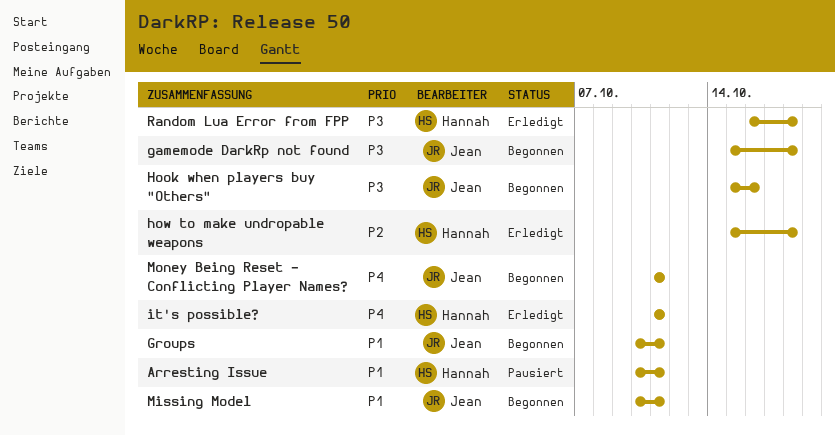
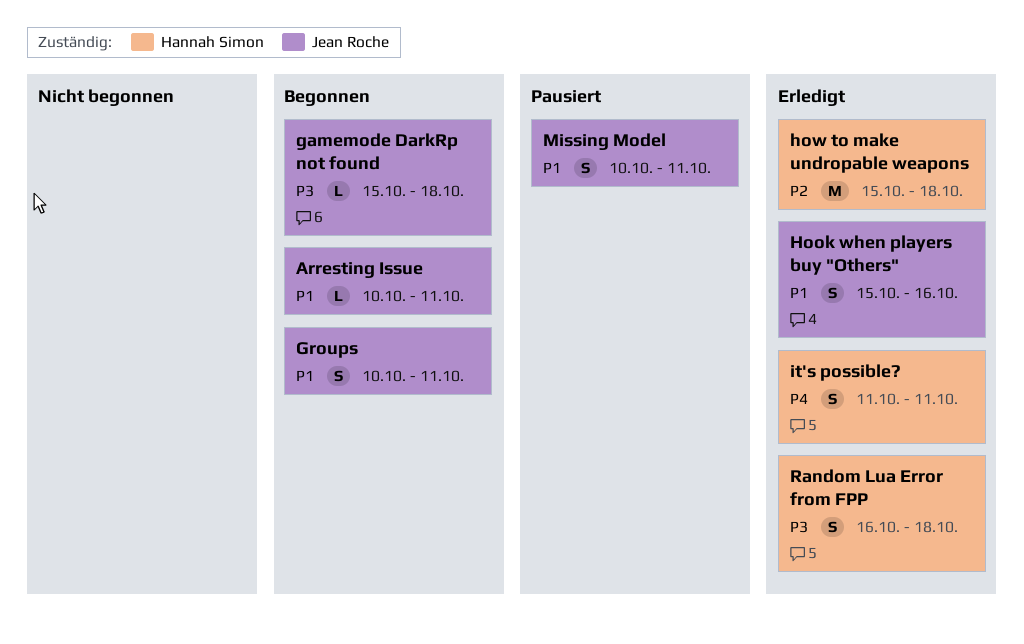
Arresting Issue, status: Pausiert -> Begonnen
Arresting Issue, owner: Hannah Simon -> Jean Roche
Hook when players buy "Others", status: Begonnen -> Erledigt
Hook when players buy "Others", priority: P3 -> P1
Missing Model, status: Begonnen -> Pausiert
Money Being Reset - Conflicting Player Names?: present -> none

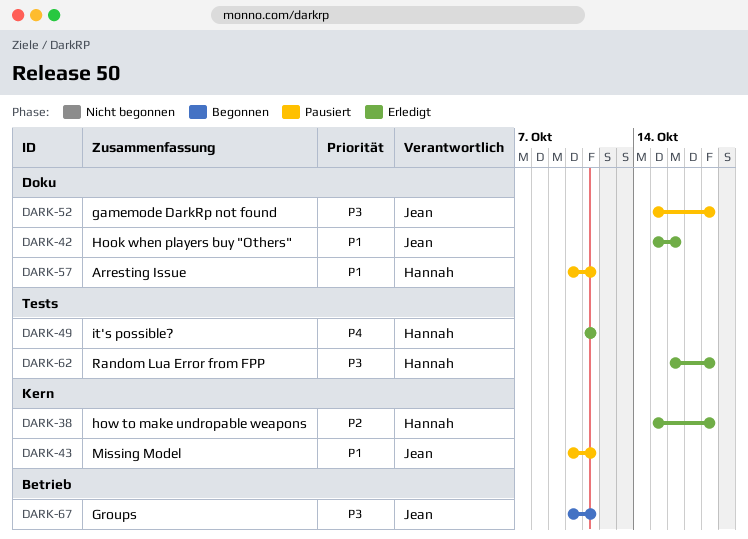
Arresting Issue, status: Begonnen -> Pausiert
Arresting Issue, owner: Jean Roche -> Hannah Simon
gamemode DarkRp not found, status: Begonnen -> Pausiert
Groups, priority: P1 -> P3

